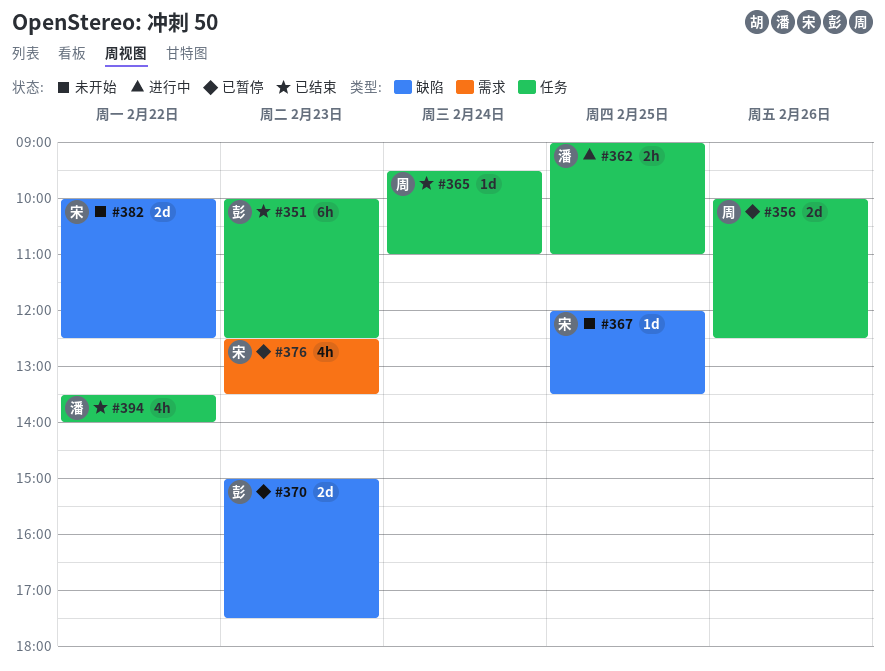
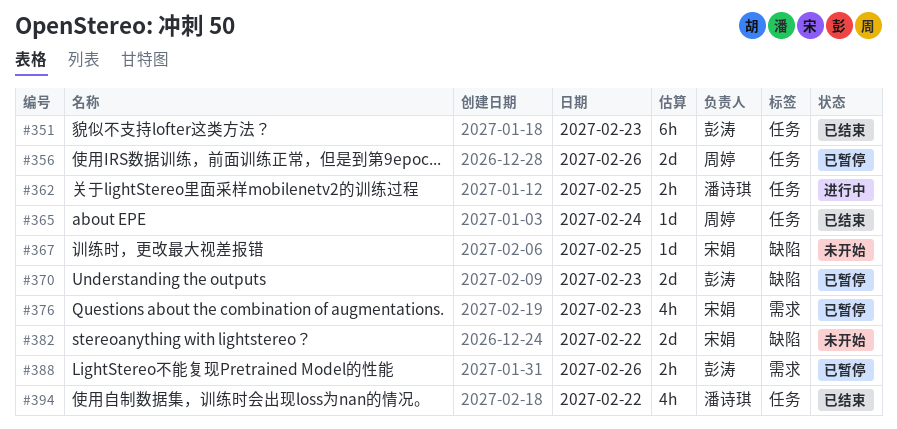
#388: none -> present

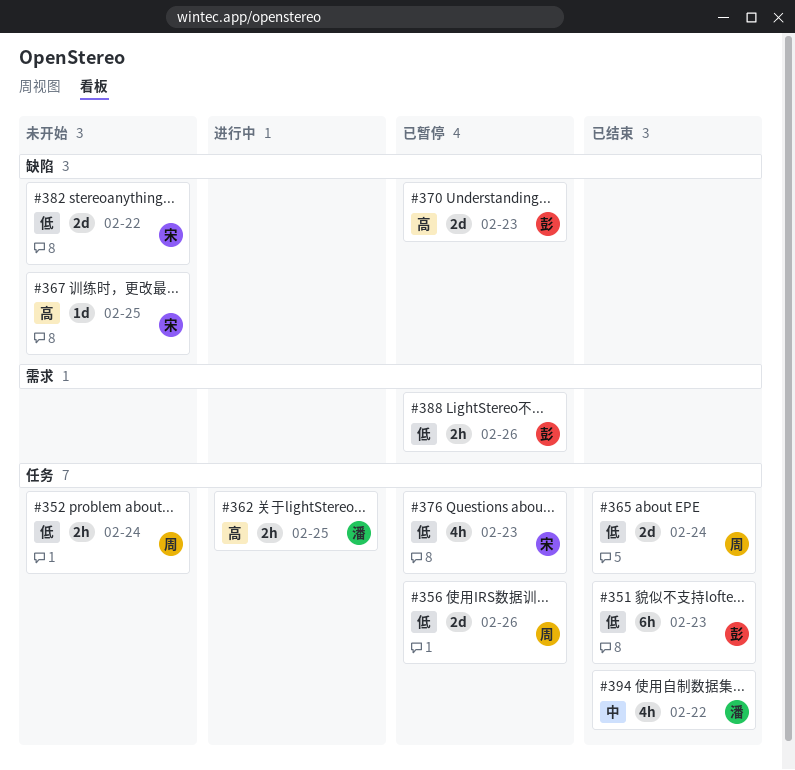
#352: none -> present
#365, estimate: 1d -> 2d
#376, label: 需求 -> 任务

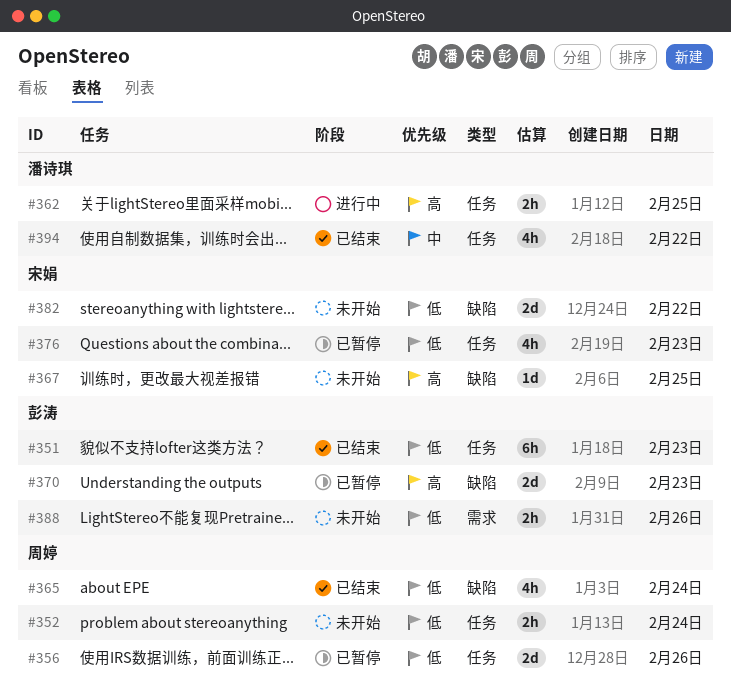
#365, label: 任务 -> 缺陷
#365, estimate: 2d -> 4h
#388, status: 已暂停 -> 未开始

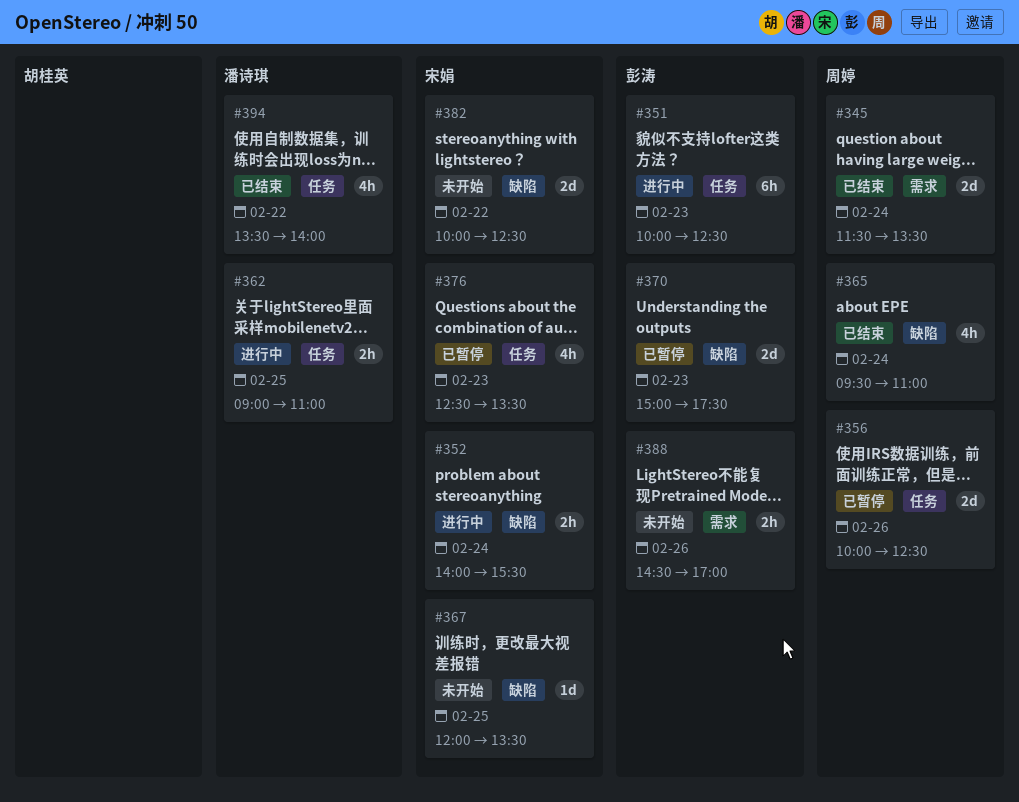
#345: none -> present
#351, status: 已结束 -> 进行中
#352, status: 未开始 -> 进行中
#352, owner: 周婷 -> 宋娟
#352, label: 任务 -> 缺陷

